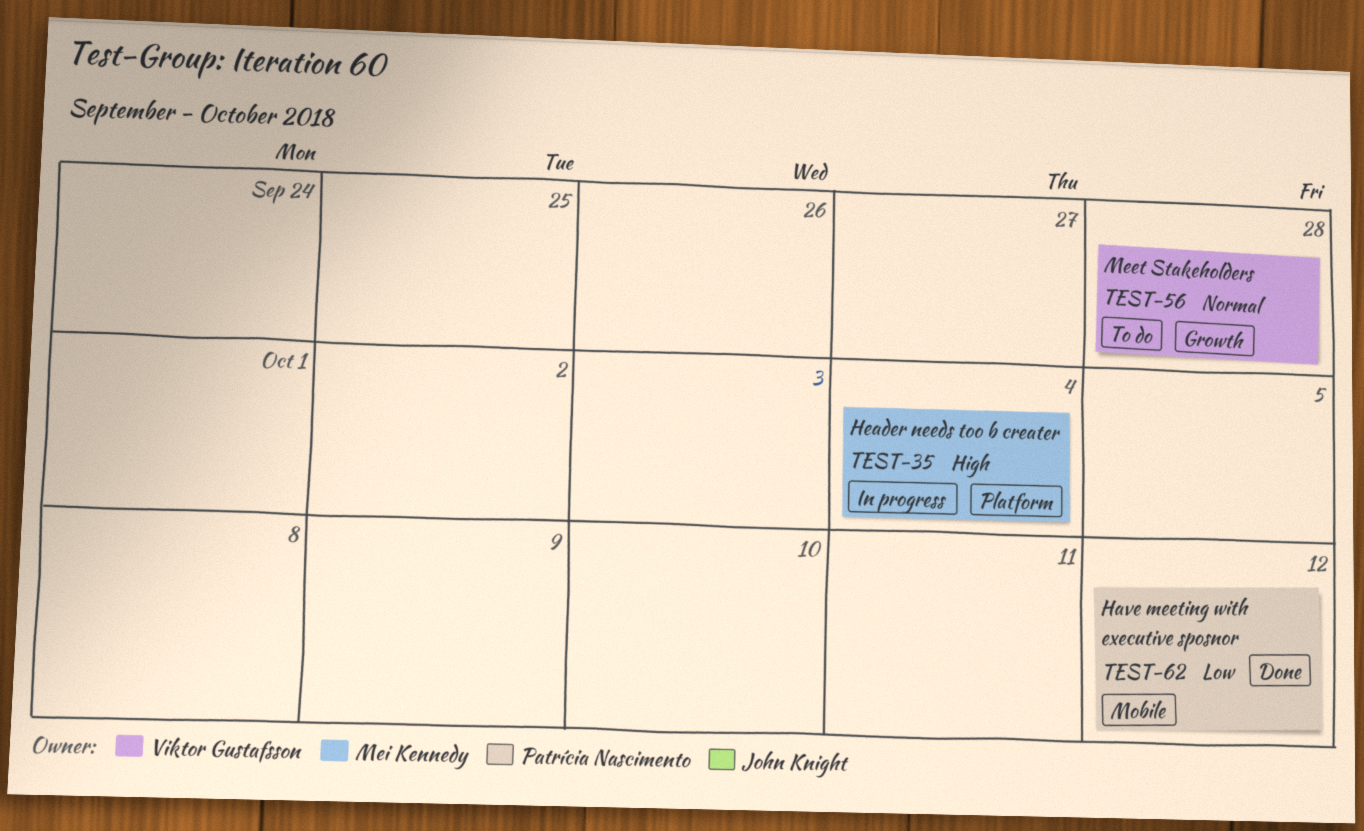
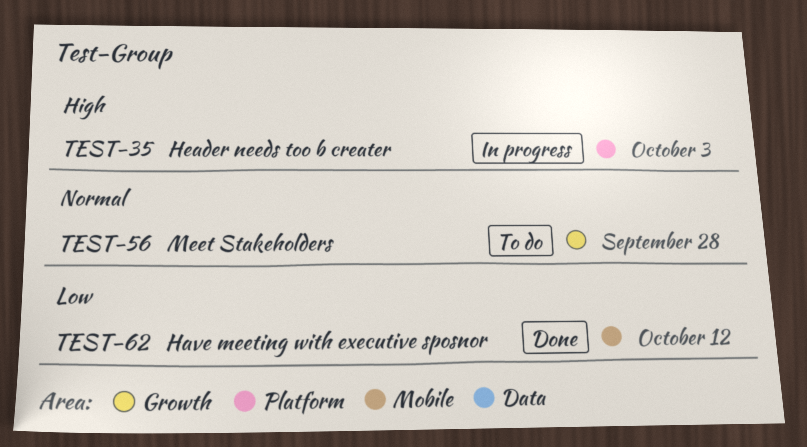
TEST-35, due: Oct 4 -> Oct 3

